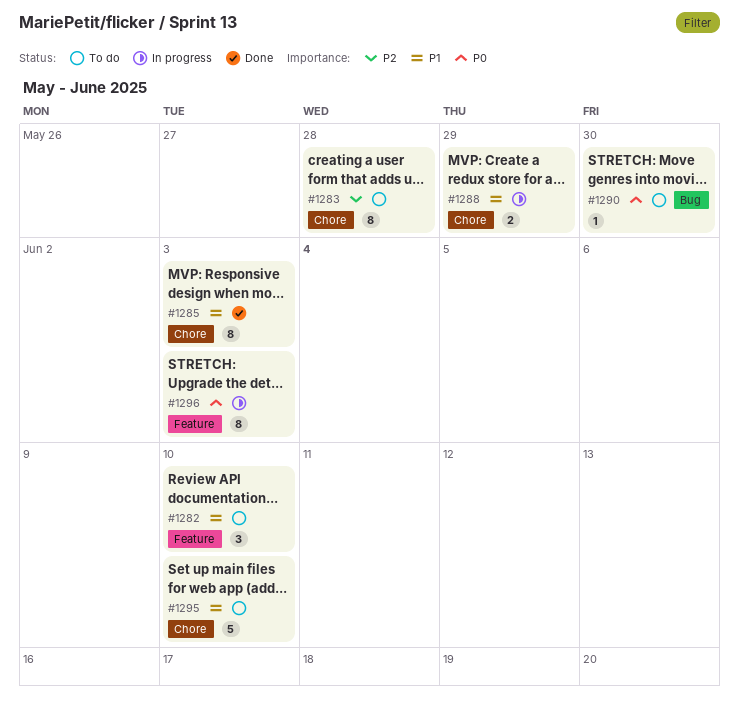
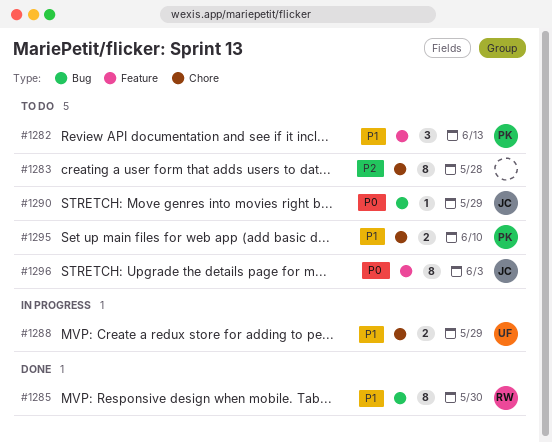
#1282, due: Jun 10 -> Jun 13
#1285, label: Chore -> Bug
#1285, due: Jun 3 -> May 30
#1290, due: May 30 -> May 29
#1295, estimate: 5 -> 2
#1296, status: In progress -> To do

